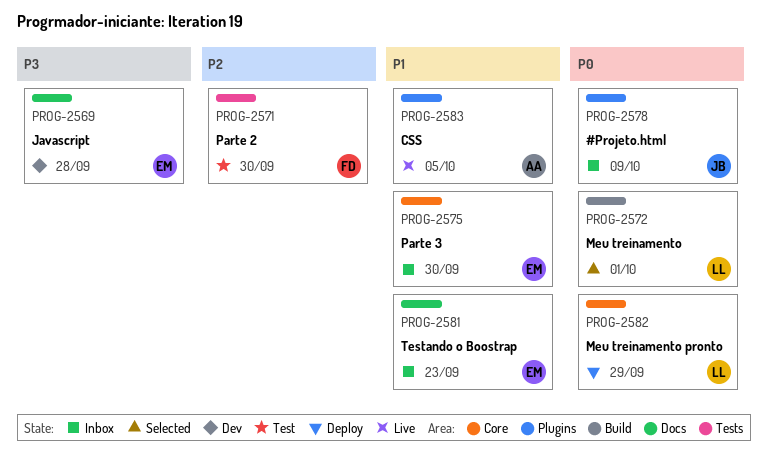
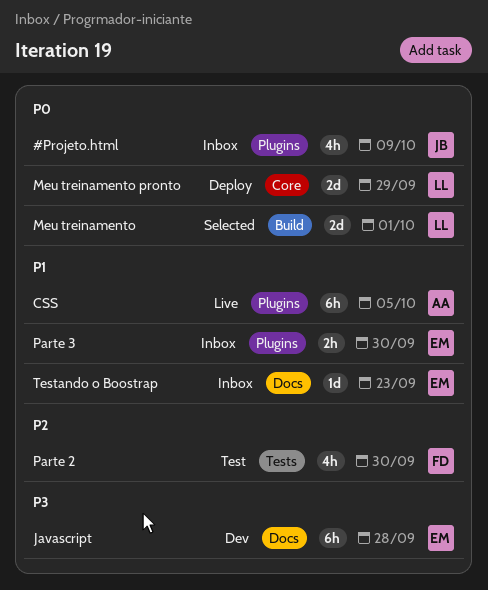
Parte 3, label: Core -> Plugins

